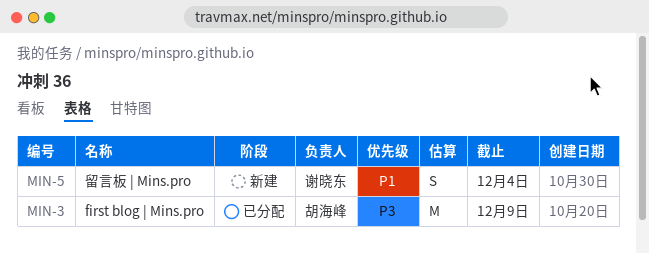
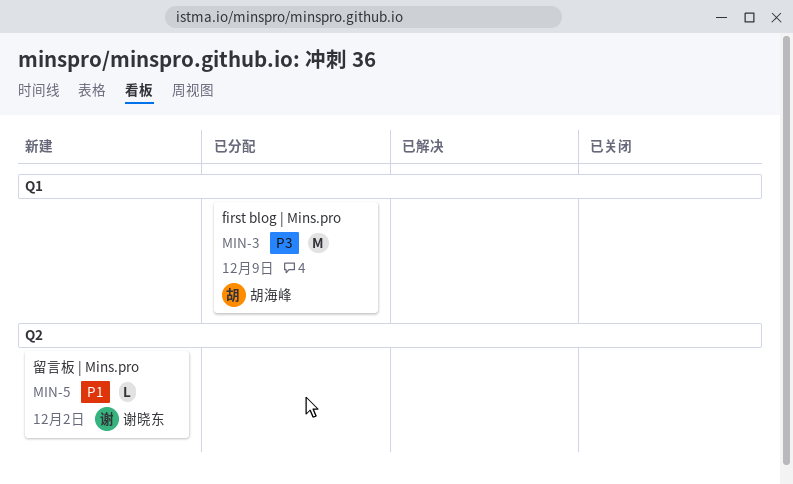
MIN-5, estimate: S -> L
MIN-5, due: Dec 4 -> Dec 2

